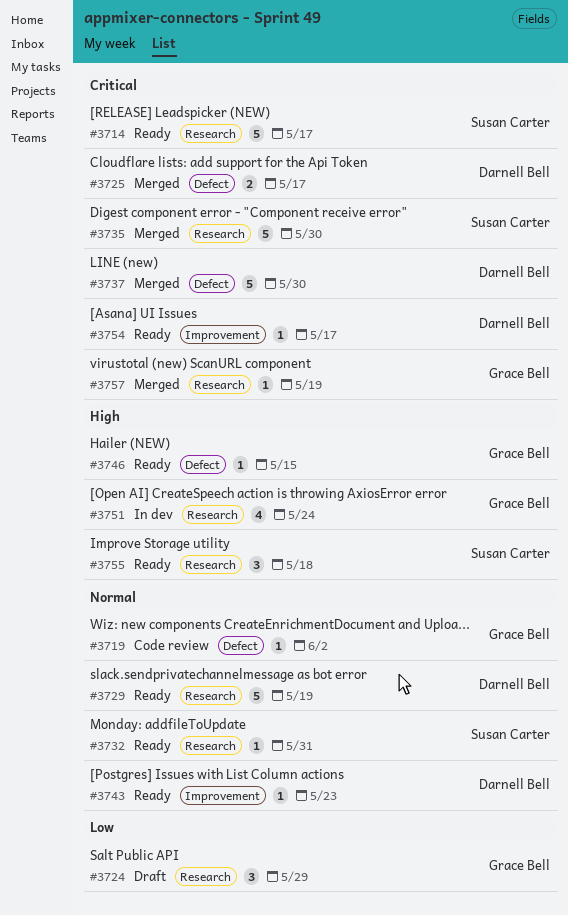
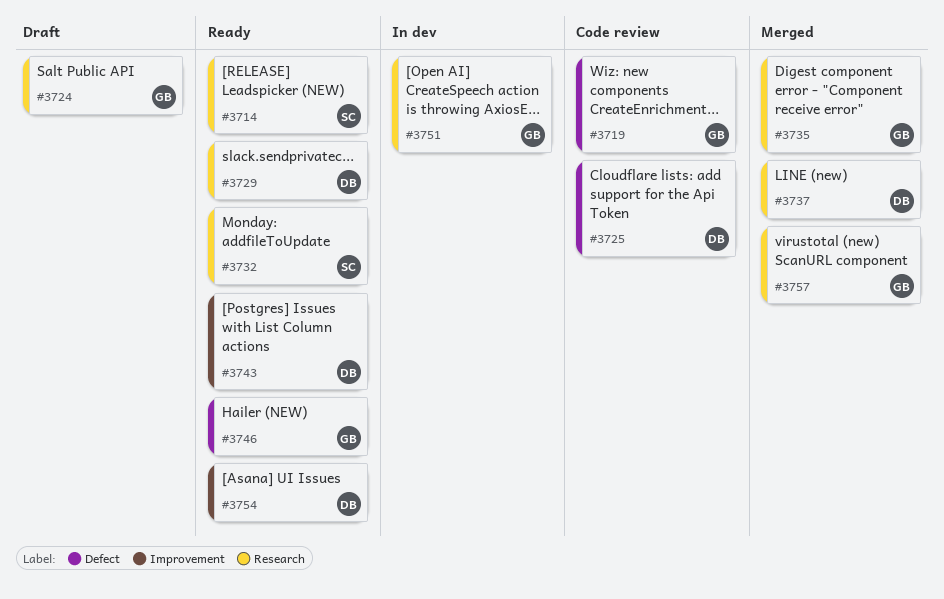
#3725, status: Merged -> Code review
#3735, owner: Susan Carter -> Grace Bell
#3737, label: Defect -> Research
#3755: present -> none

